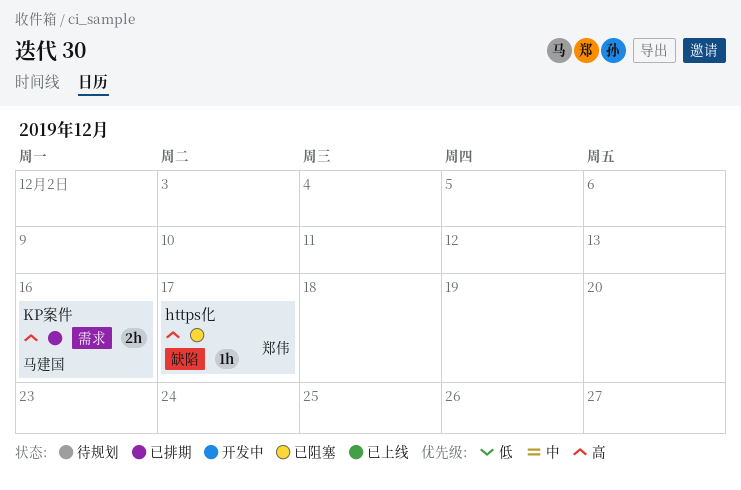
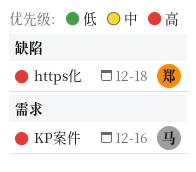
https化, due: Dec 17 -> Dec 18

